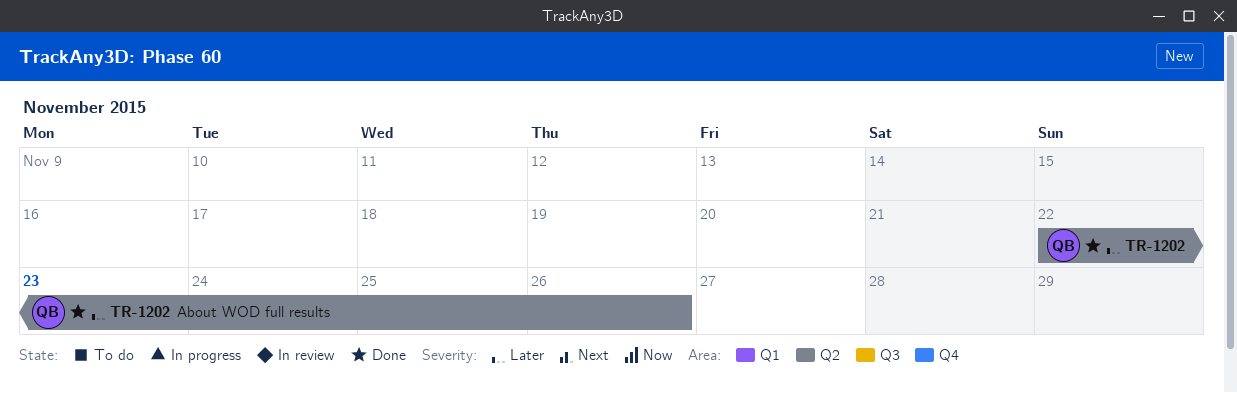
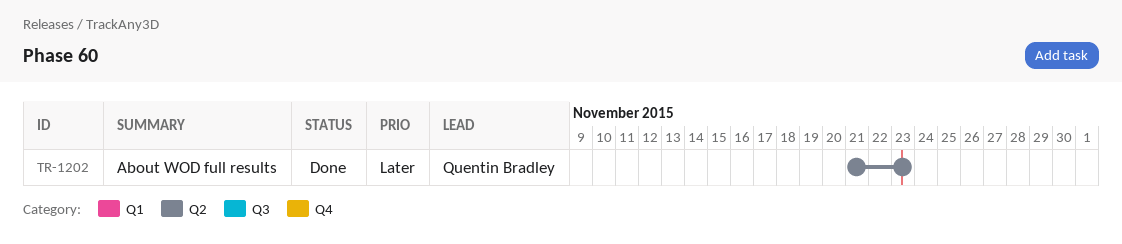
TR-1202, start: Nov 22 -> Nov 21
TR-1202, due: Nov 26 -> Nov 23

